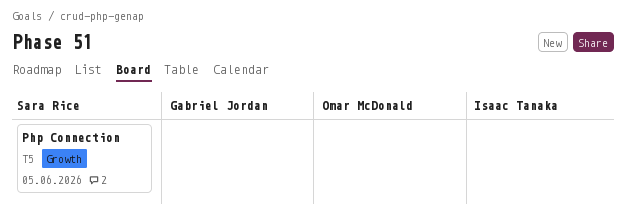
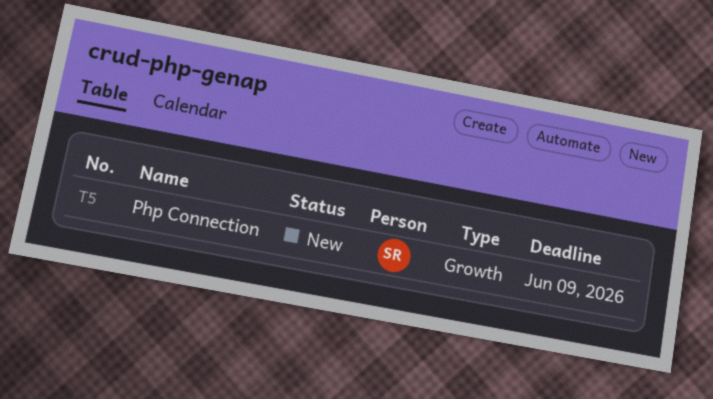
T5, due: Jun 5 -> Jun 9

